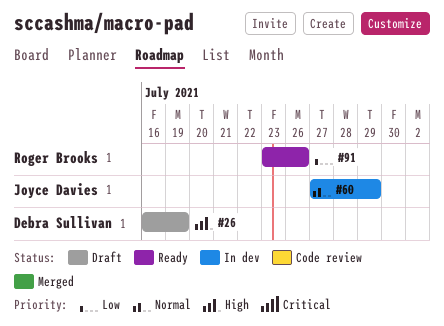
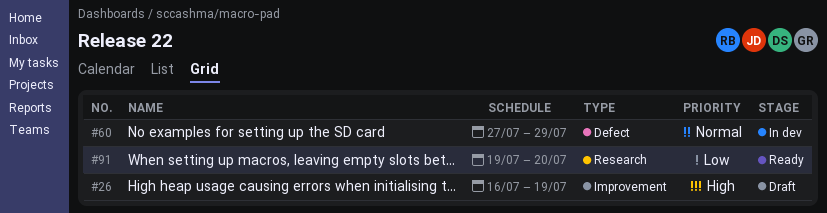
#91, start: Jul 23 -> Jul 19
#91, due: Jul 26 -> Jul 20

